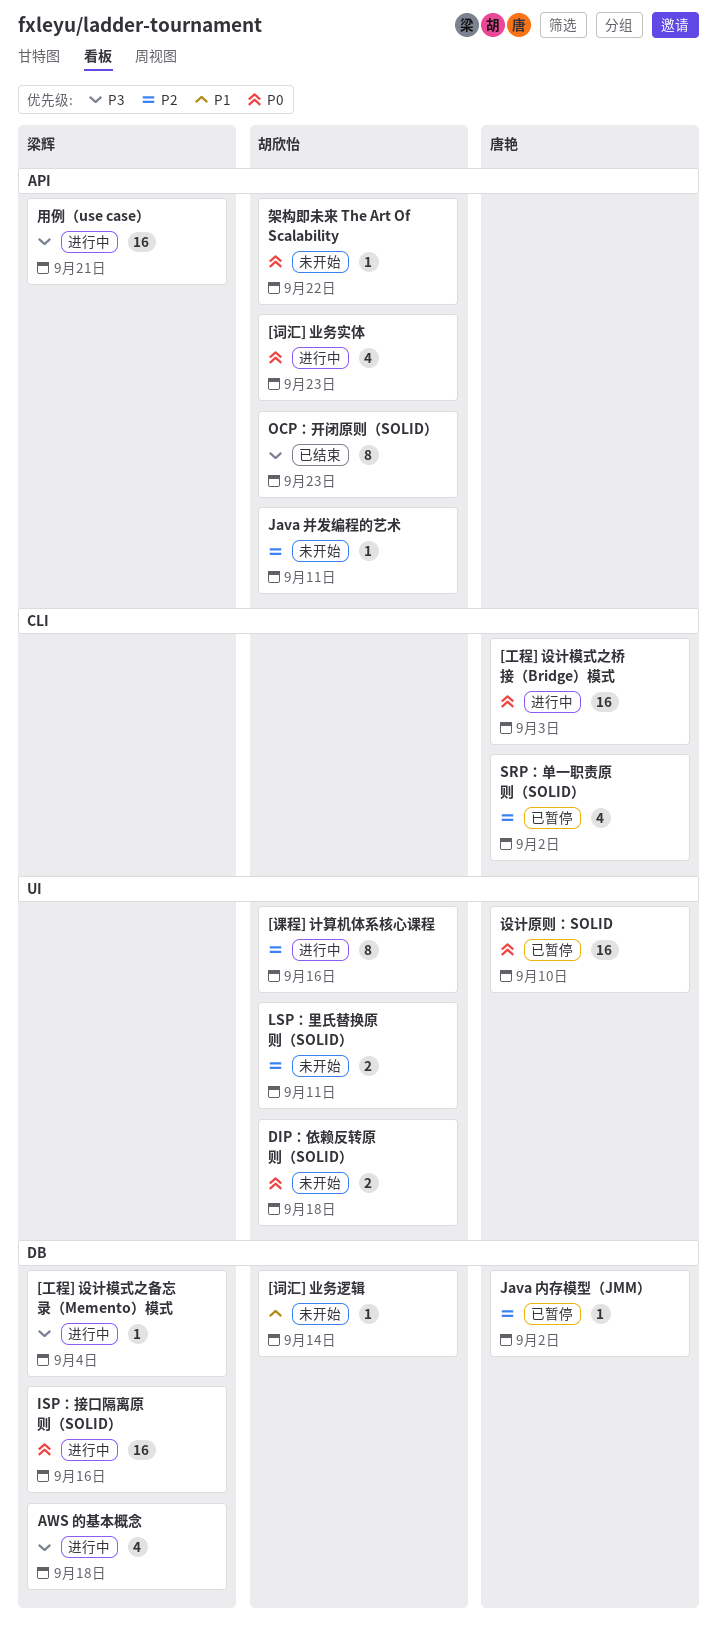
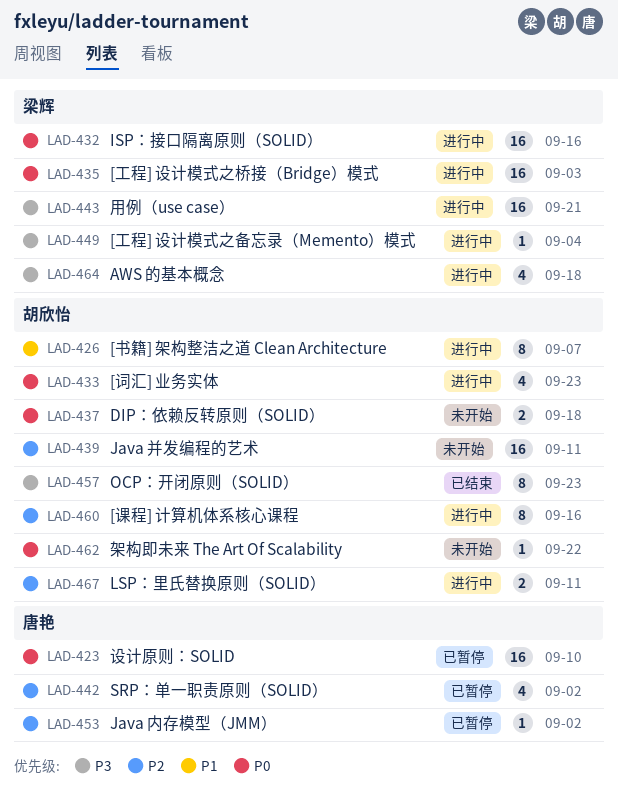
[书籍] 架构整洁之道 Clean Architecture: none -> present
[工程] 设计模式之桥接（Bridge）模式, owner: 唐艳 -> 梁辉
[词汇] 业务逻辑: present -> none
Java 并发编程的艺术, estimate: 1 -> 16
LSP：里氏替换原则（SOLID）, status: 未开始 -> 进行中

